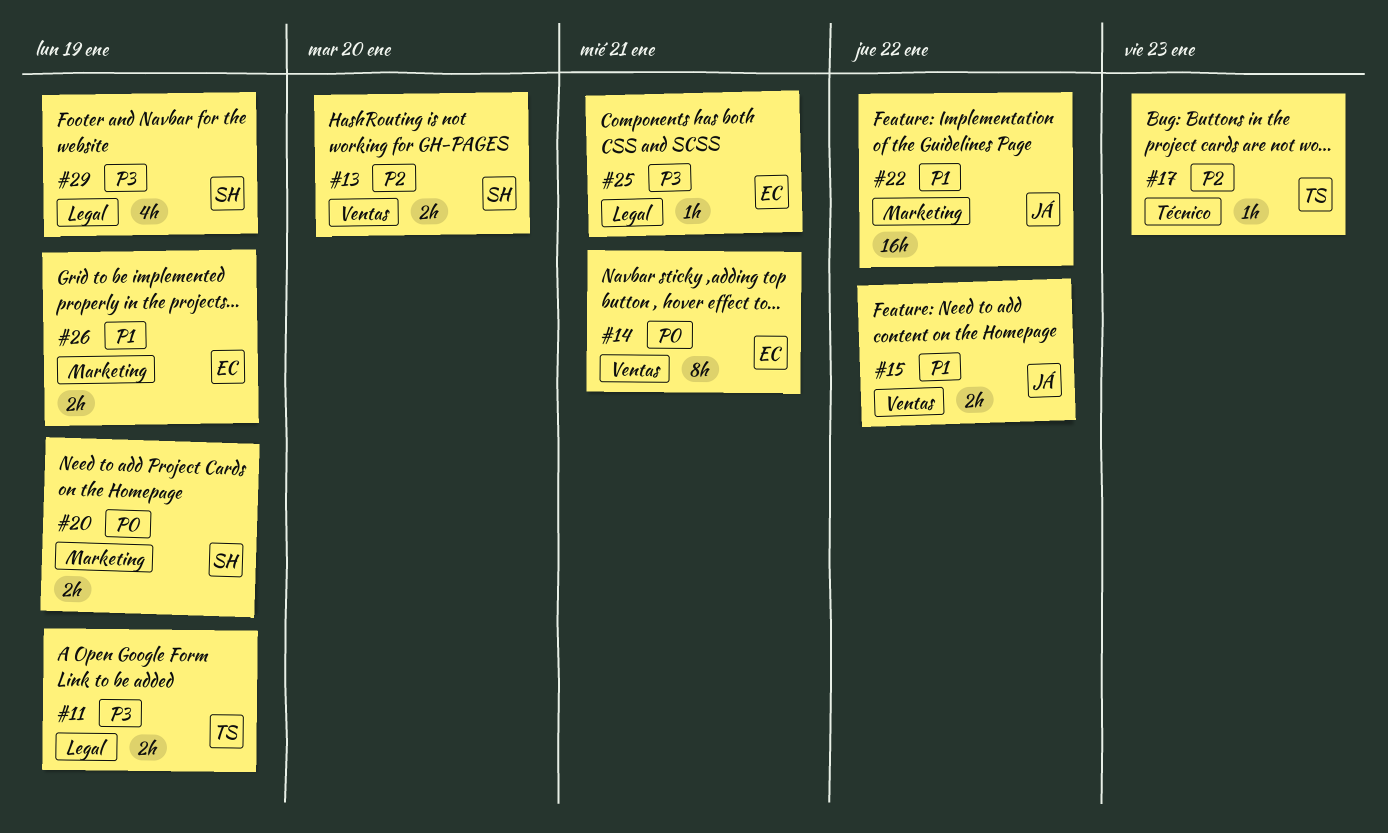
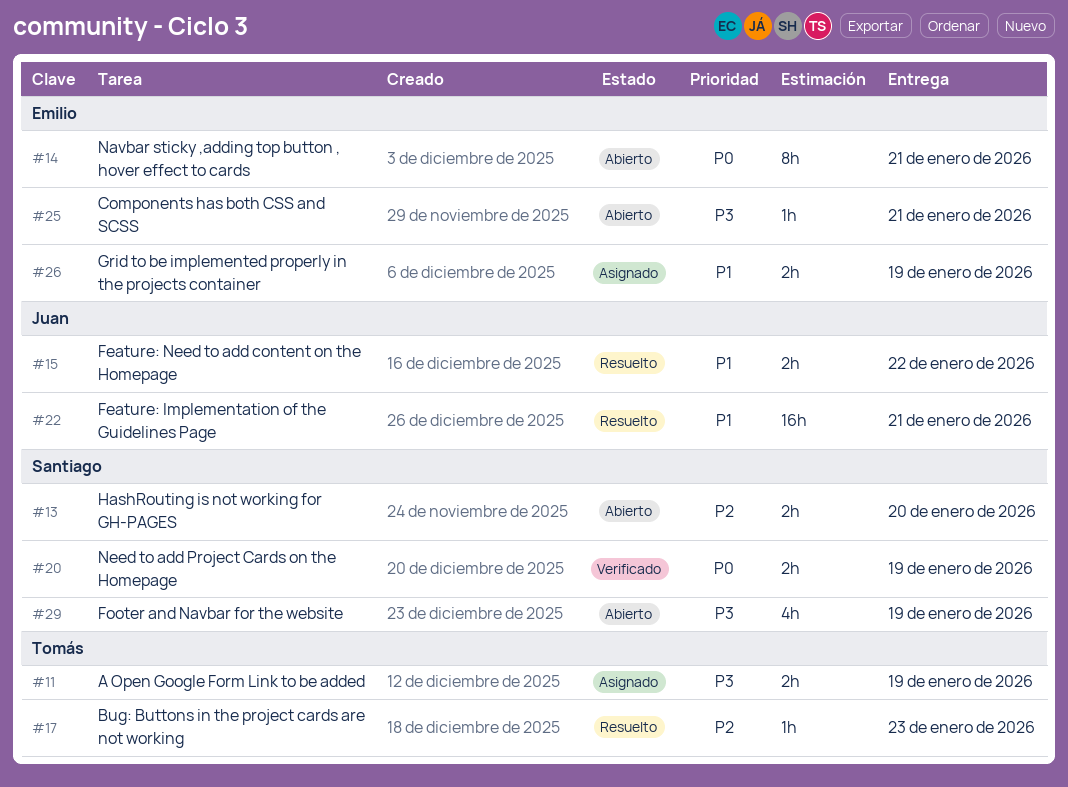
#22, due: Jan 22 -> Jan 21

